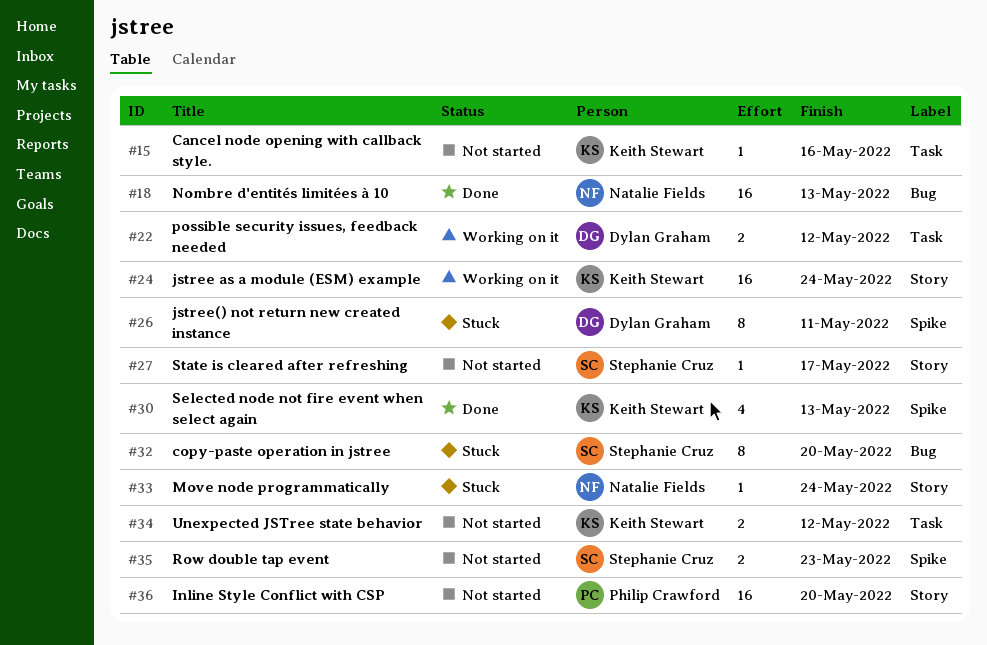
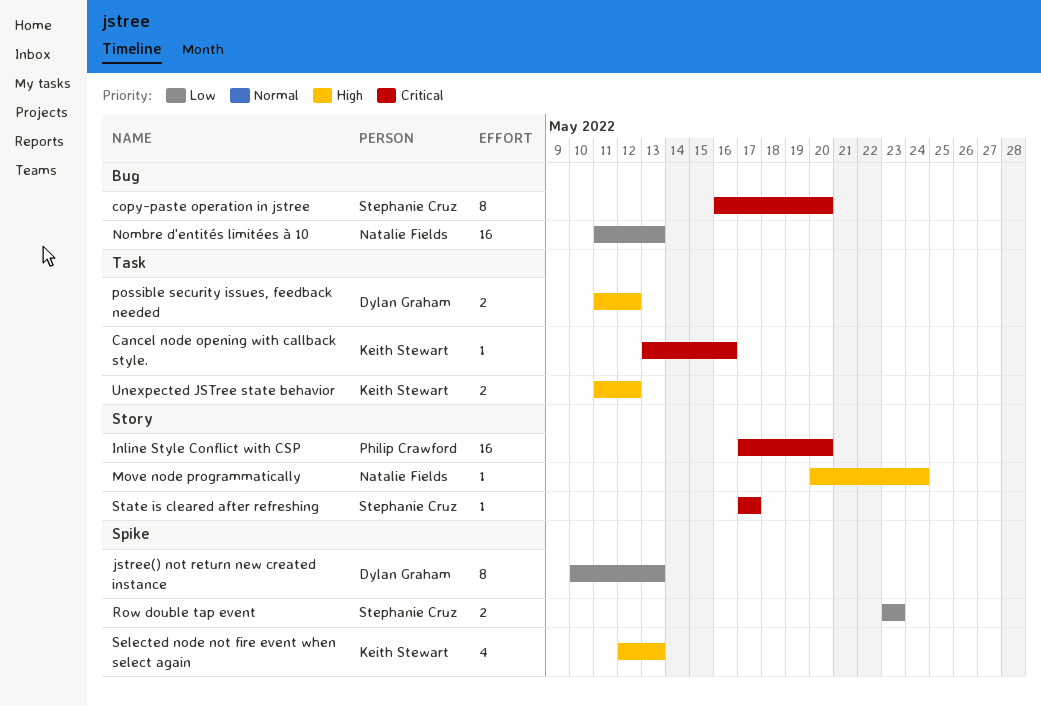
jstree as a module (ESM) example: present -> none
jstree() not return new created instance, due: May 11 -> May 13

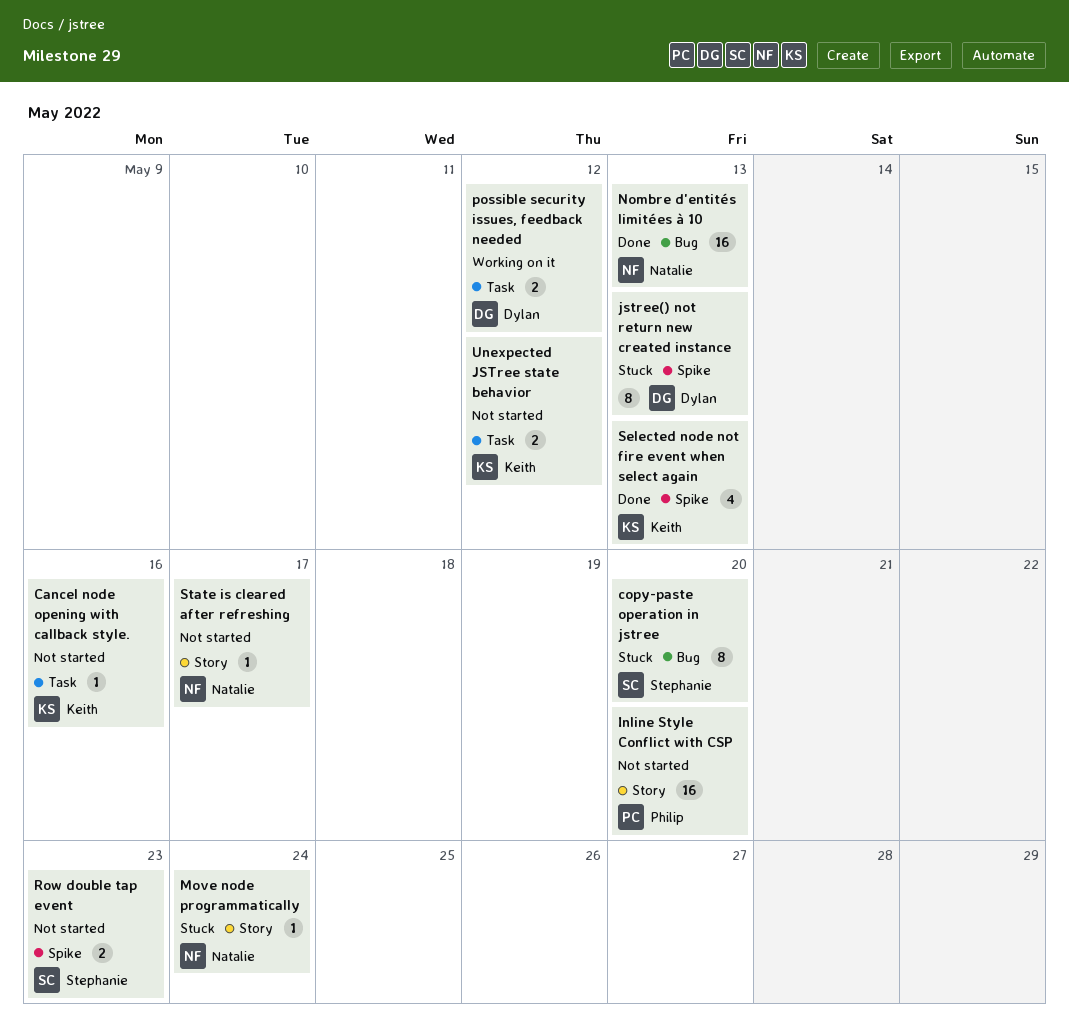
State is cleared after refreshing, owner: Stephanie Cruz -> Natalie Fields

